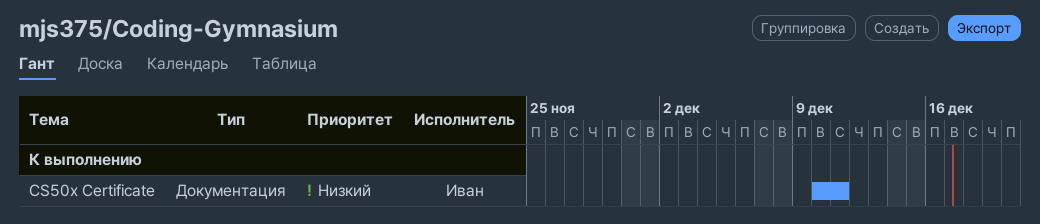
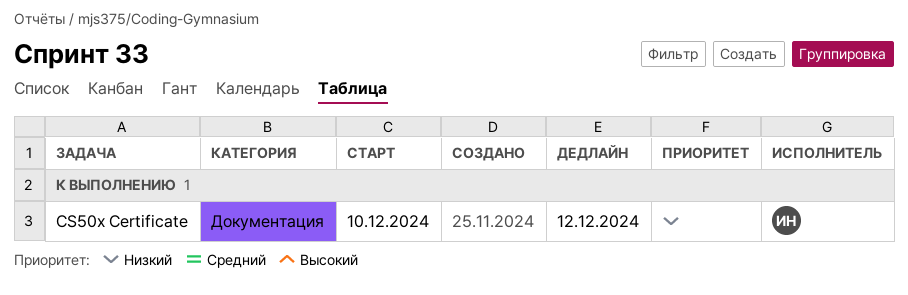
CS50x Certificate, due: Dec 11 -> Dec 12

